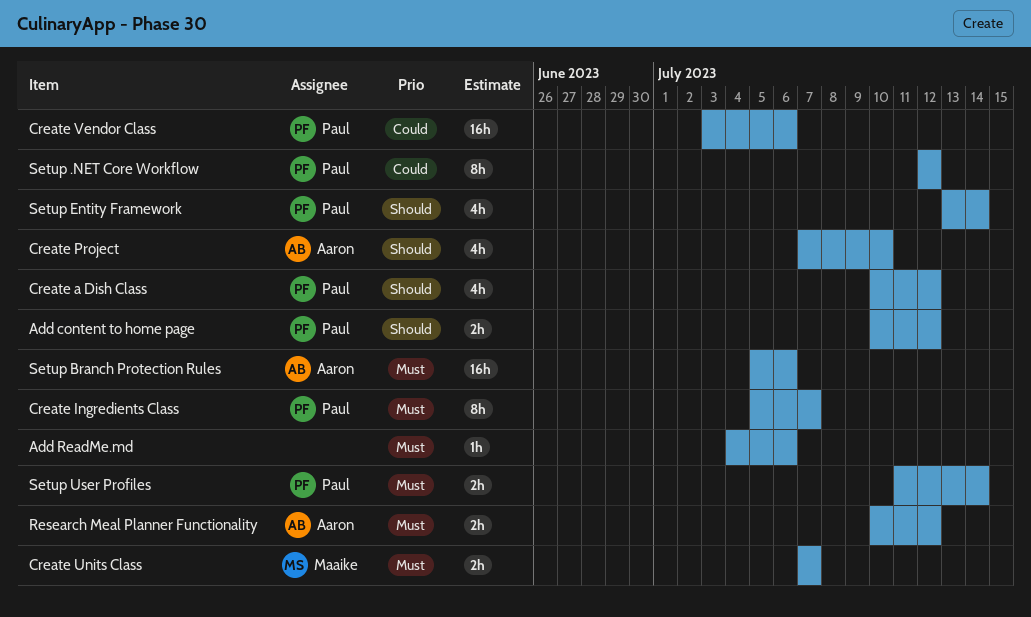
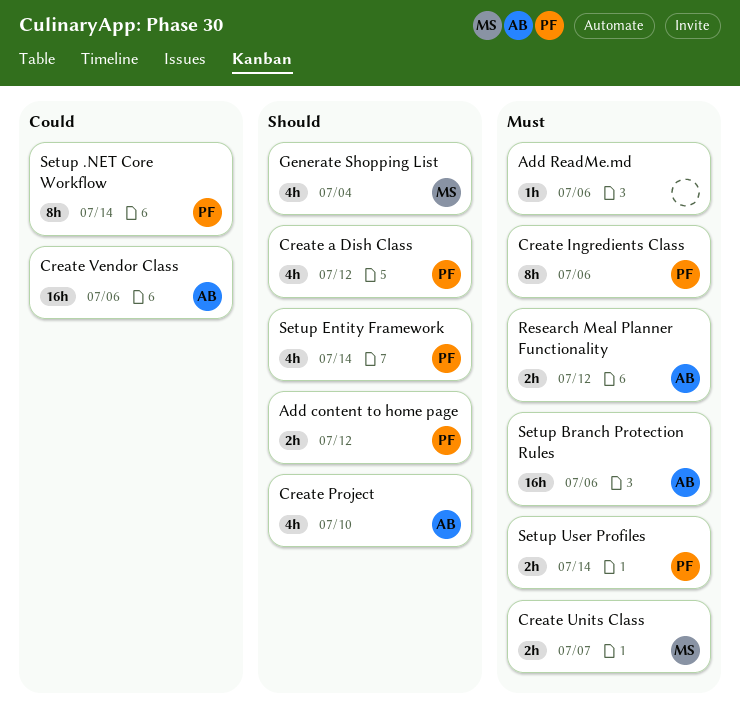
Create Ingredients Class, due: Jul 7 -> Jul 6
Create Vendor Class, owner: Paul -> Aaron
Generate Shopping List: none -> present
Setup .NET Core Workflow, due: Jul 12 -> Jul 14

